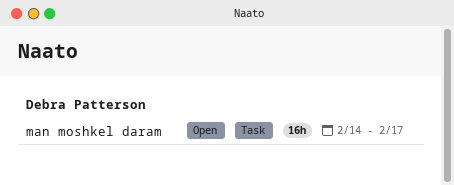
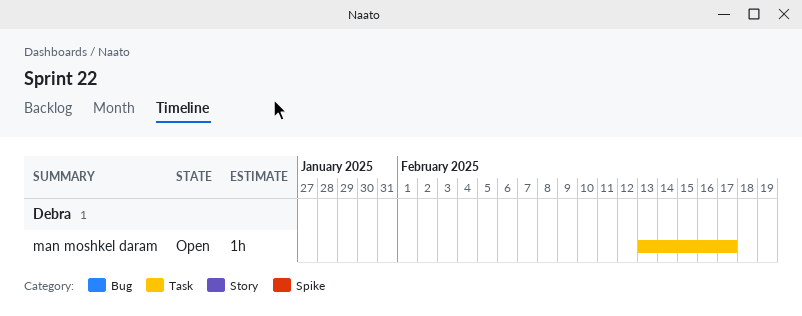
man moshkel daram, estimate: 16h -> 1h
man moshkel daram, start: Feb 14 -> Feb 13

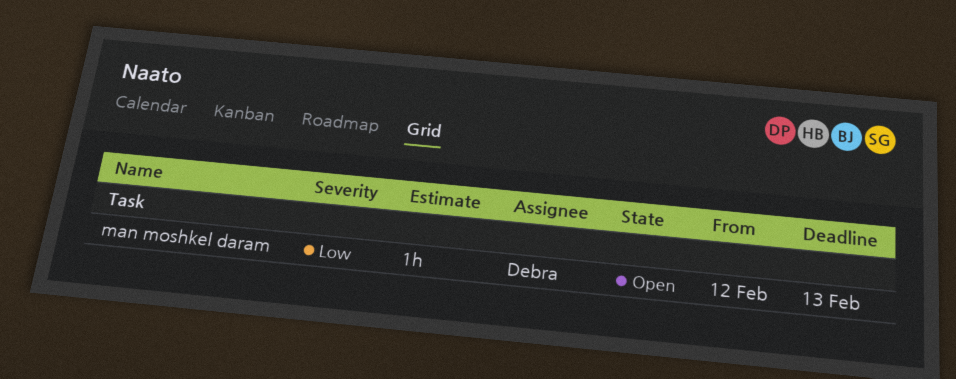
man moshkel daram, start: Feb 13 -> Feb 12
man moshkel daram, due: Feb 17 -> Feb 13

